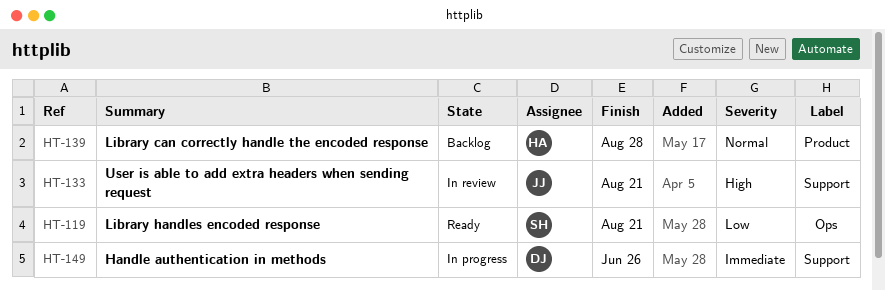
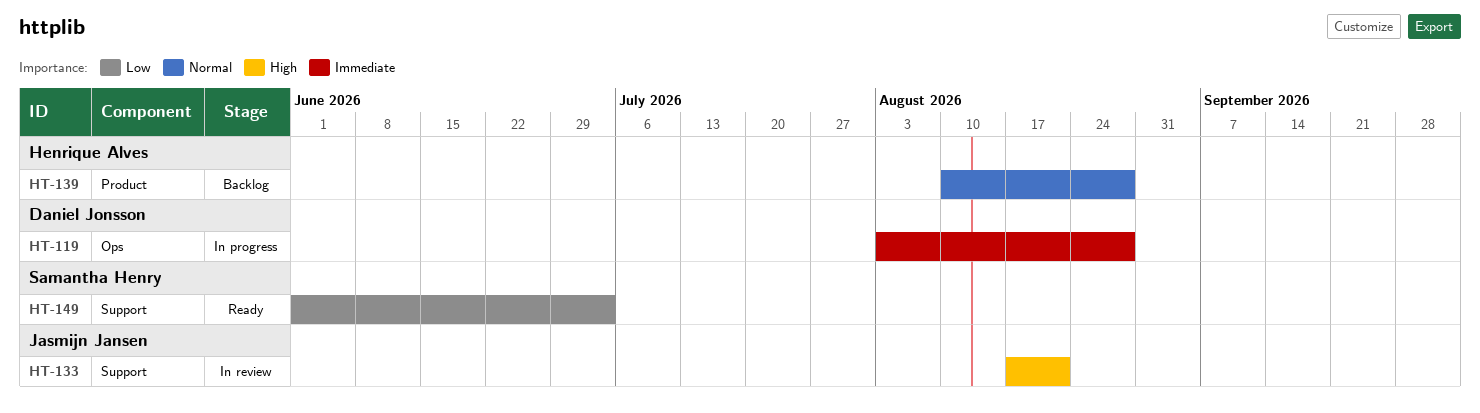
HT-119, status: Ready -> In progress
HT-119, owner: Samantha Henry -> Daniel Jonsson
HT-119, priority: Low -> Immediate
HT-119, due: Aug 21 -> Aug 28
HT-149, status: In progress -> Ready
HT-149, owner: Daniel Jonsson -> Samantha Henry
HT-149, priority: Immediate -> Low
HT-149, due: Jun 26 -> Jul 3

